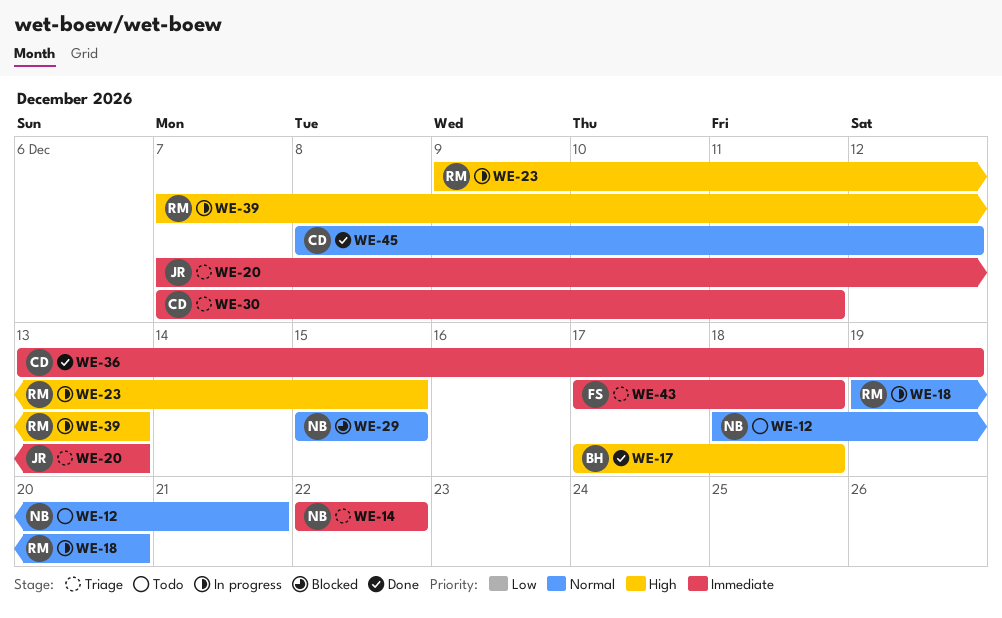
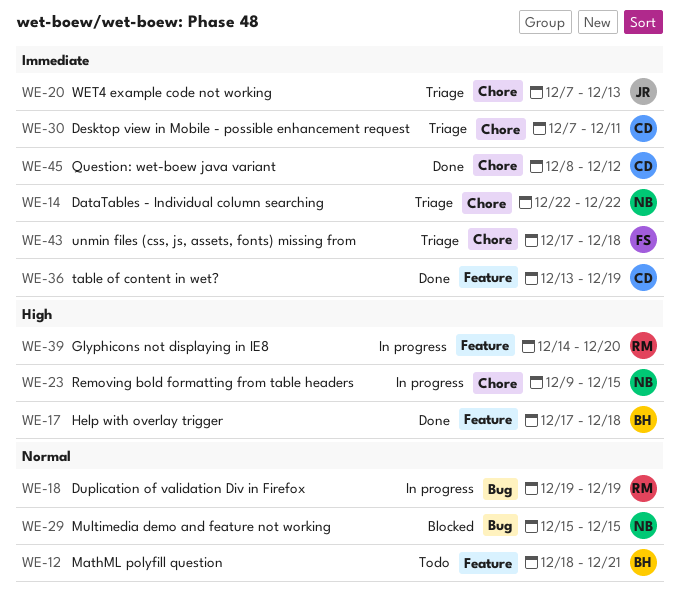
WE-12, owner: NB -> BH
WE-18, due: Dec 20 -> Dec 19
WE-23, owner: RM -> NB
WE-39, start: Dec 7 -> Dec 14
WE-39, due: Dec 13 -> Dec 20
WE-45, priority: Normal -> Immediate

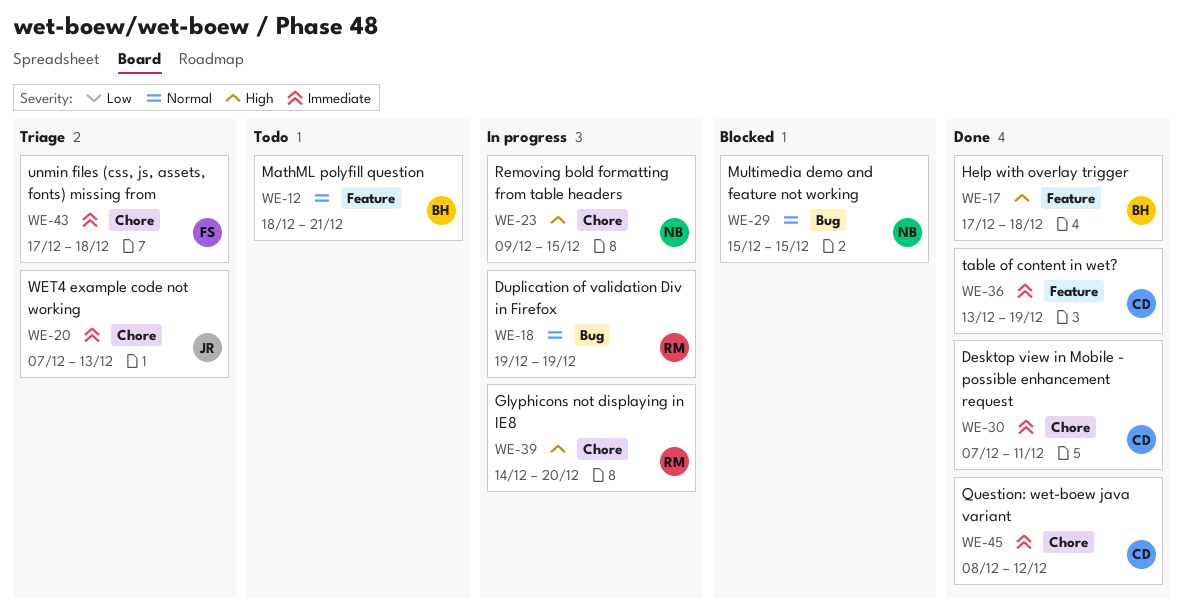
WE-14: present -> none
WE-30, status: Triage -> Done
WE-39, label: Feature -> Chore

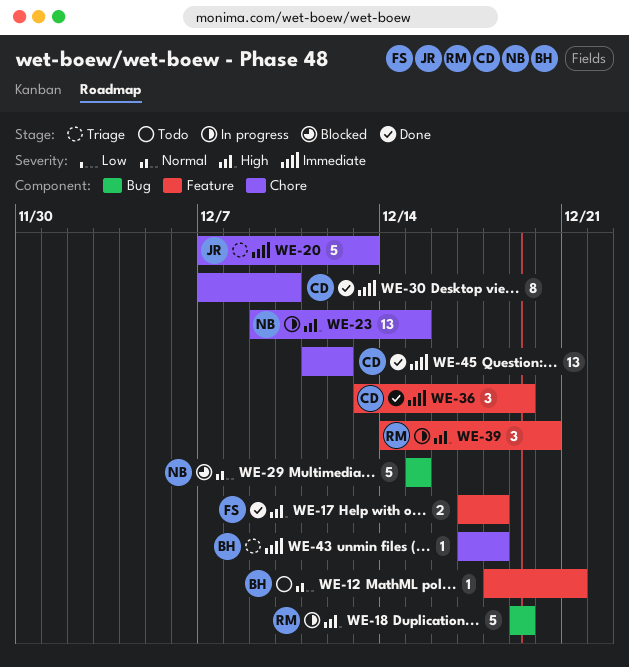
WE-17, owner: BH -> FS
WE-18, priority: Normal -> High
WE-30, due: Dec 11 -> Dec 10
WE-39, label: Chore -> Feature
WE-43, owner: FS -> BH
WE-45, start: Dec 8 -> Dec 11

